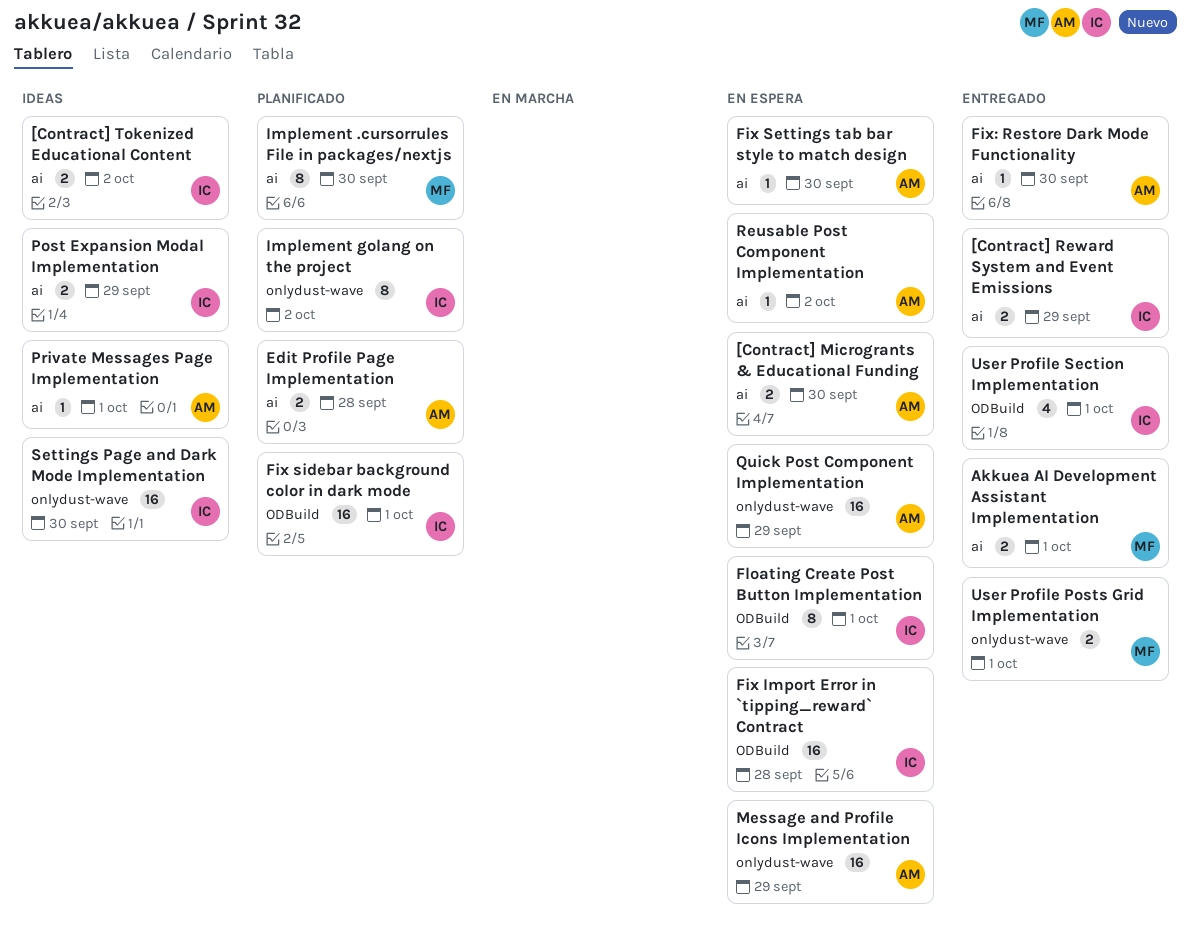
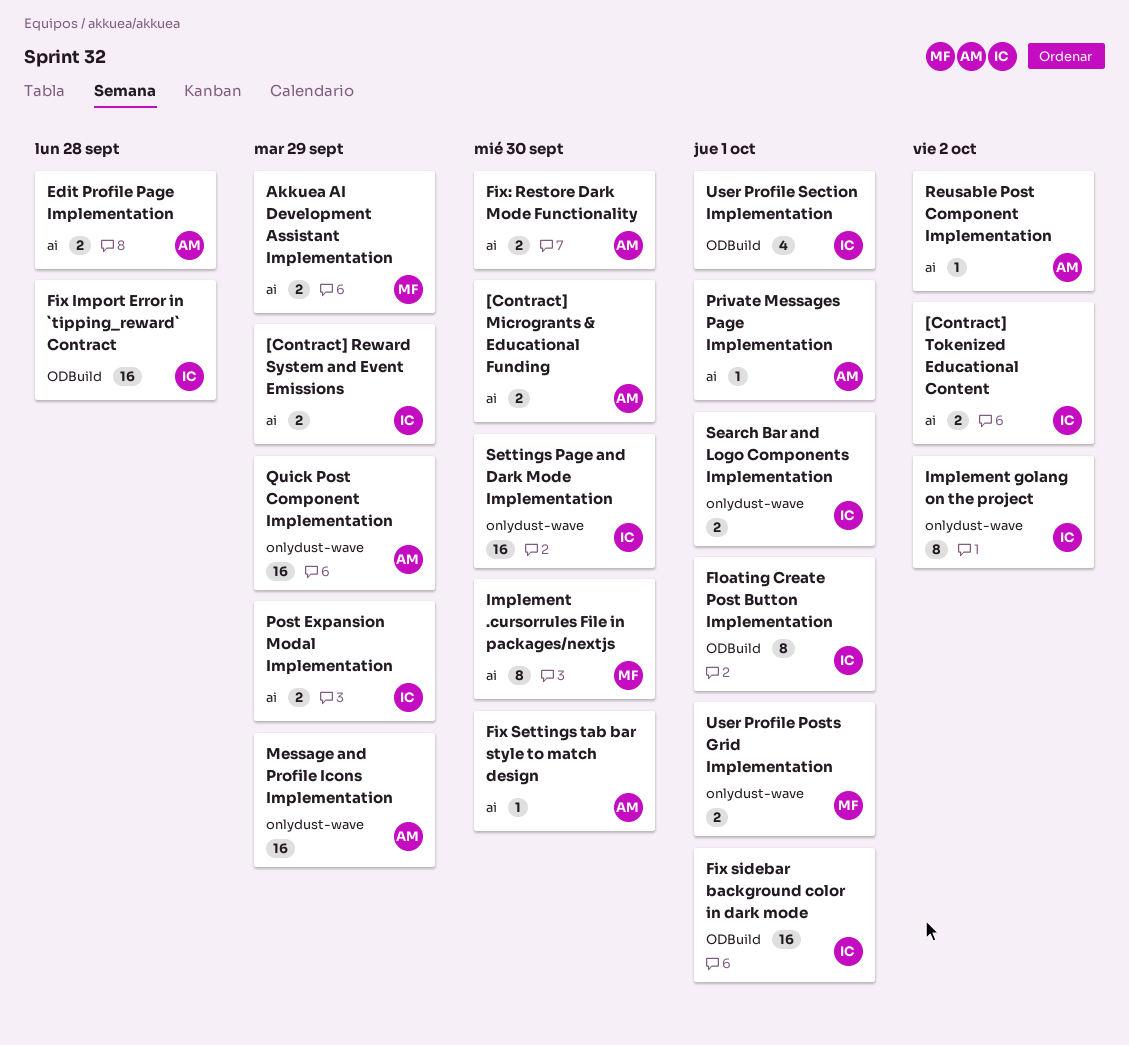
Akkuea AI Development Assistant Implementation, due: Oct 1 -> Sep 29
Fix: Restore Dark Mode Functionality, estimate: 1 -> 2
Search Bar and Logo Components Implementation: none -> present

